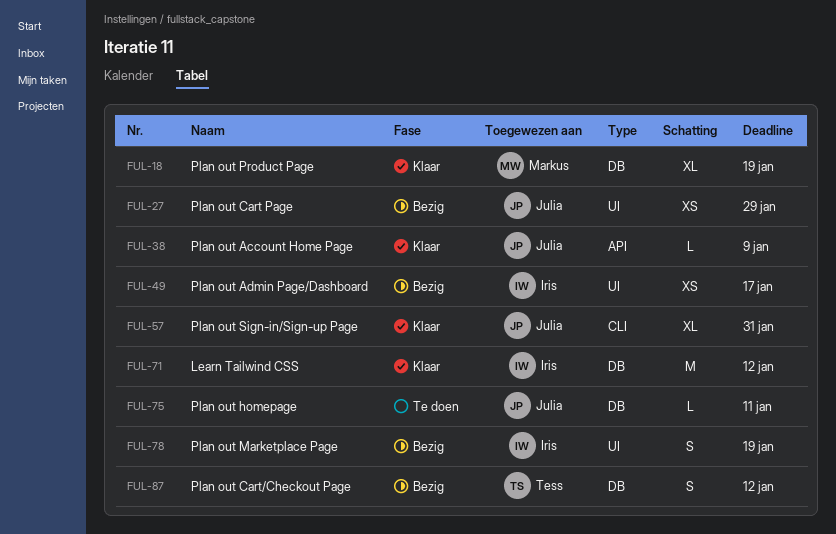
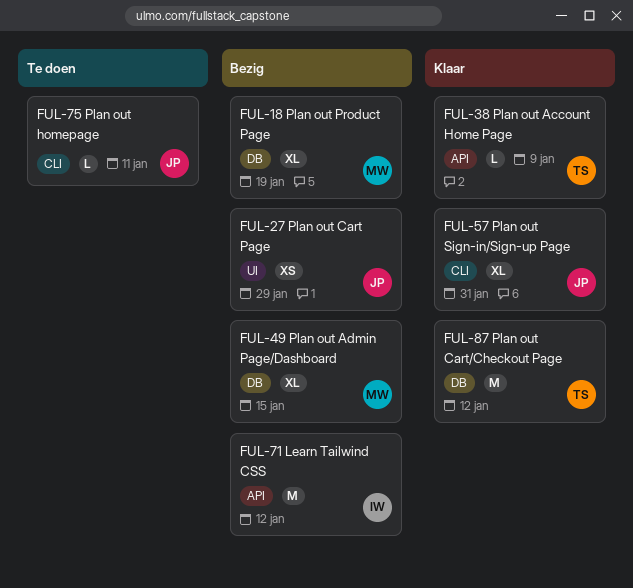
FUL-18, status: Klaar -> Bezig
FUL-38, owner: Julia -> Tess
FUL-49, owner: Iris -> Markus
FUL-49, label: UI -> DB
FUL-49, estimate: XS -> XL
FUL-49, due: Jan 17 -> Jan 15
FUL-71, status: Klaar -> Bezig
FUL-71, label: DB -> API
FUL-75, label: DB -> CLI
FUL-78: present -> none
FUL-87, status: Bezig -> Klaar
FUL-87, estimate: S -> M

